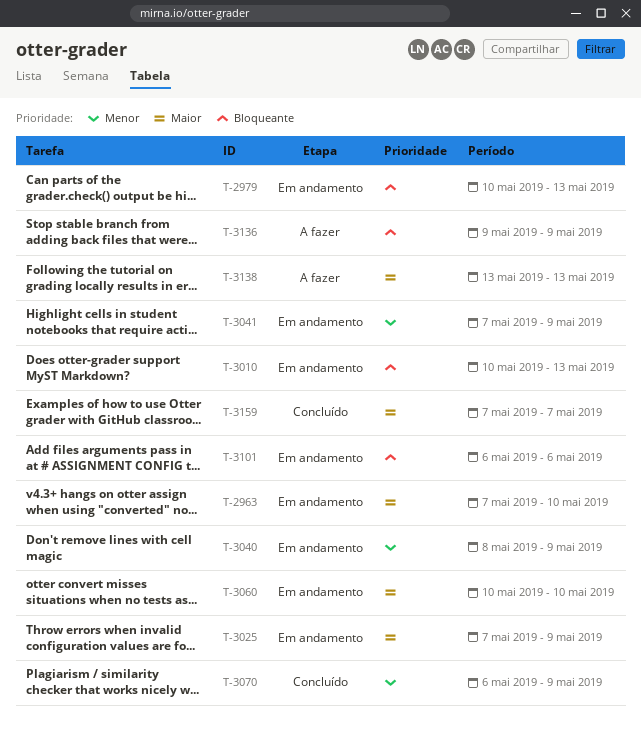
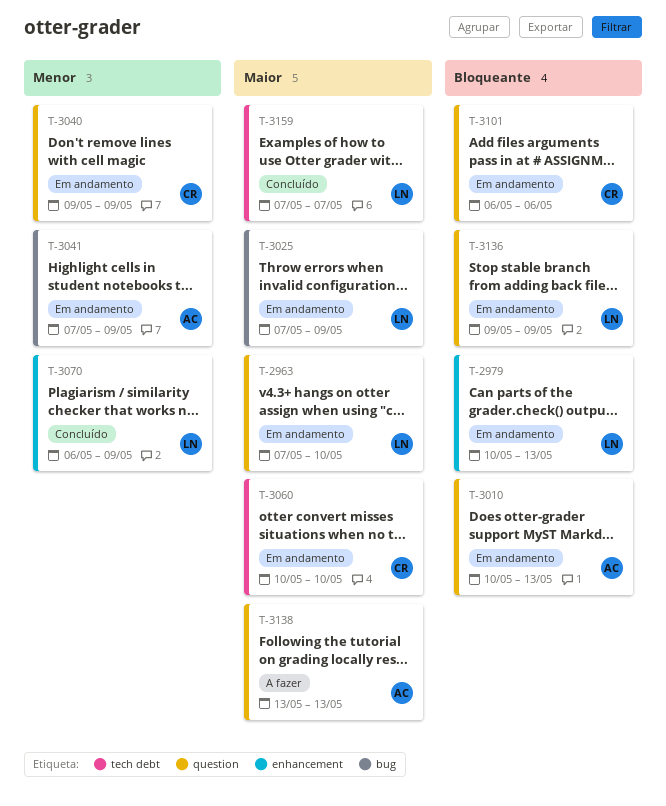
T-3040, start: May 8 -> May 9
T-3136, status: A fazer -> Em andamento

